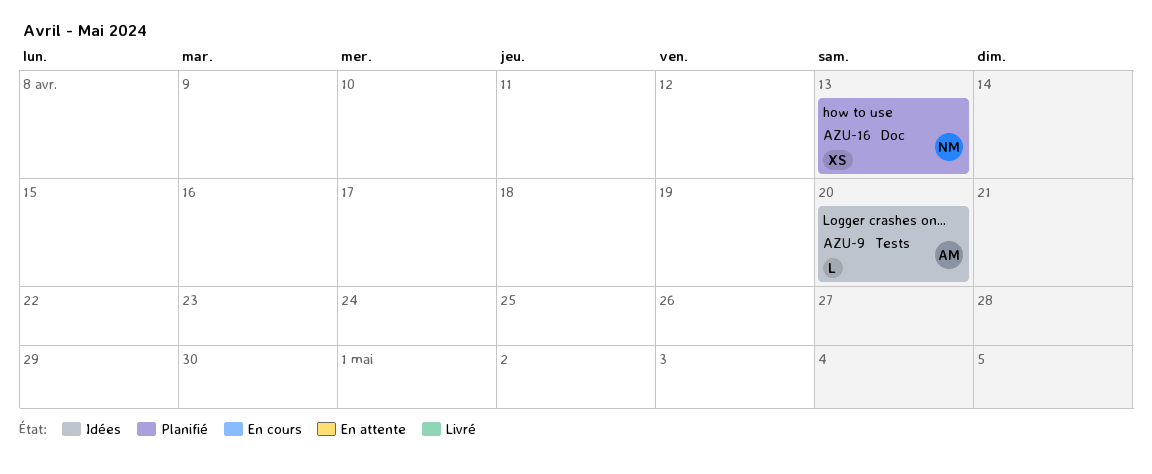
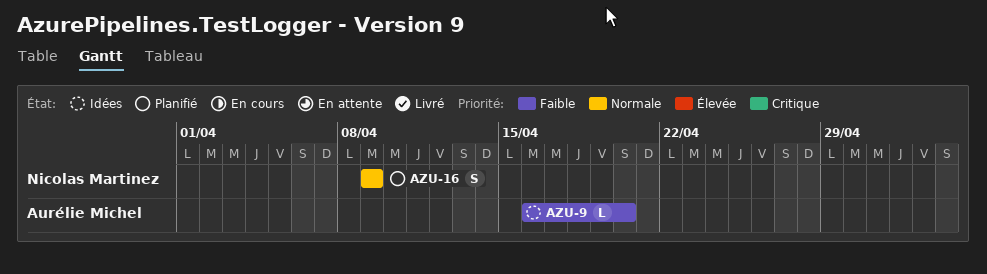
AZU-16, estimate: XS -> S
AZU-16, due: Apr 13 -> Apr 9

